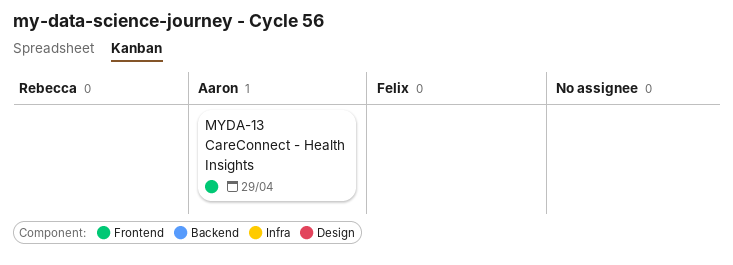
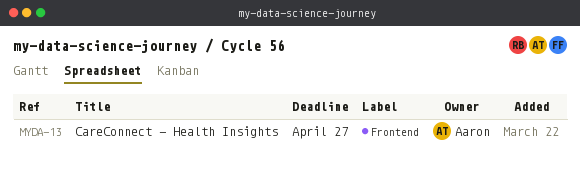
MYDA-13, due: Apr 29 -> Apr 27

